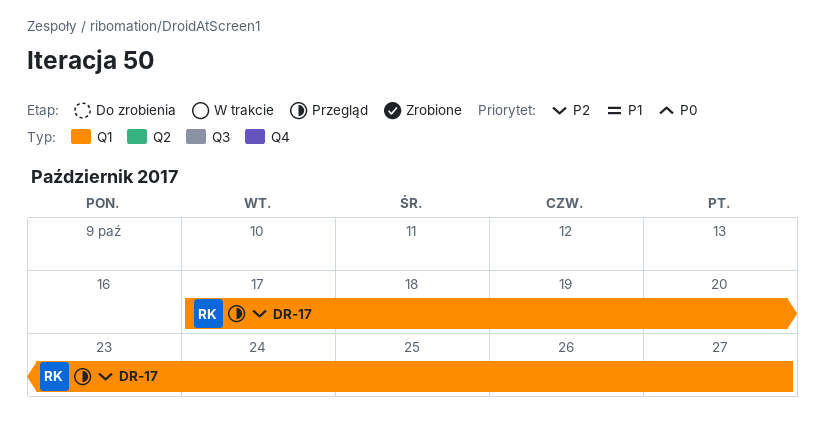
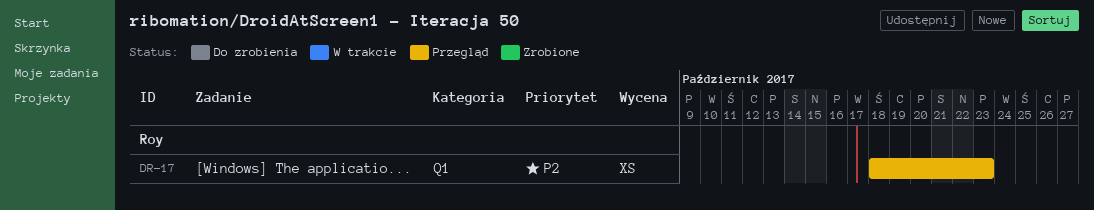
DR-17, start: Oct 17 -> Oct 18
DR-17, due: Oct 27 -> Oct 23

